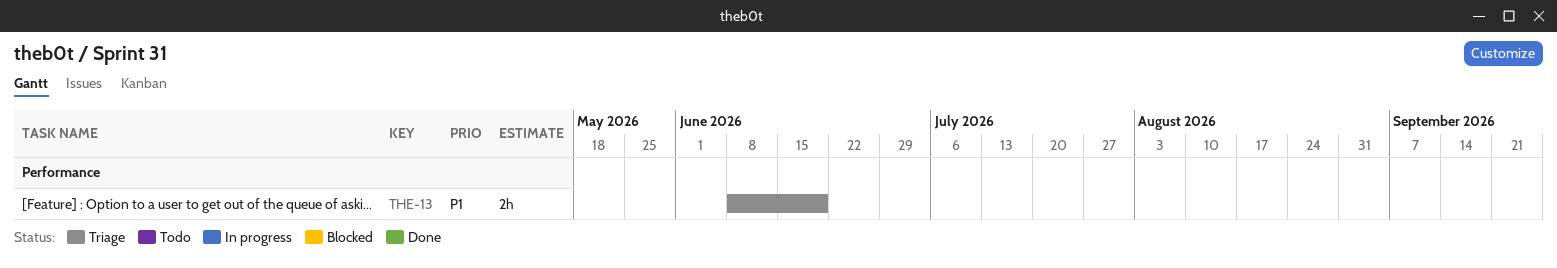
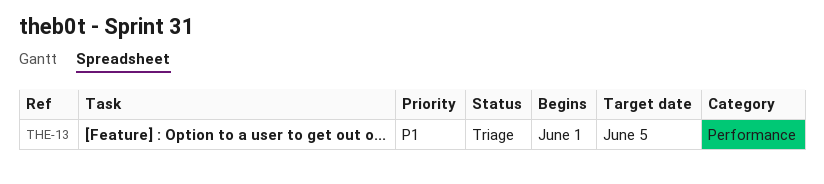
THE-13, start: Jun 8 -> Jun 1
THE-13, due: Jun 19 -> Jun 5

